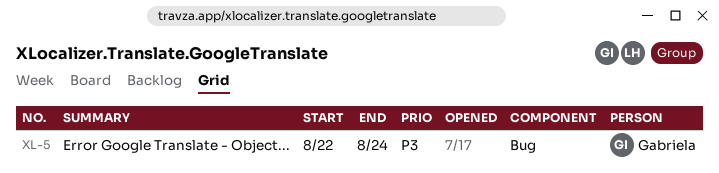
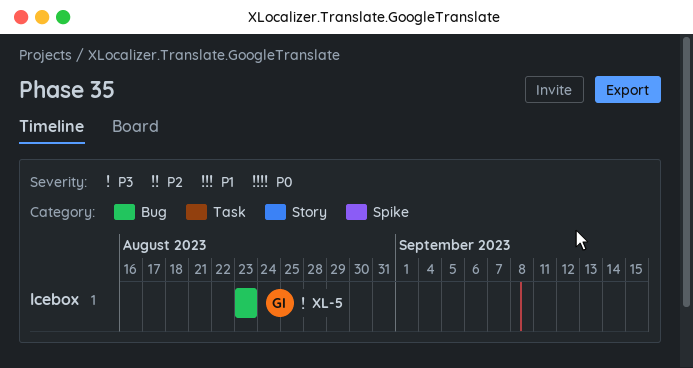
XL-5, start: Aug 22 -> Aug 23
XL-5, due: Aug 24 -> Aug 23

